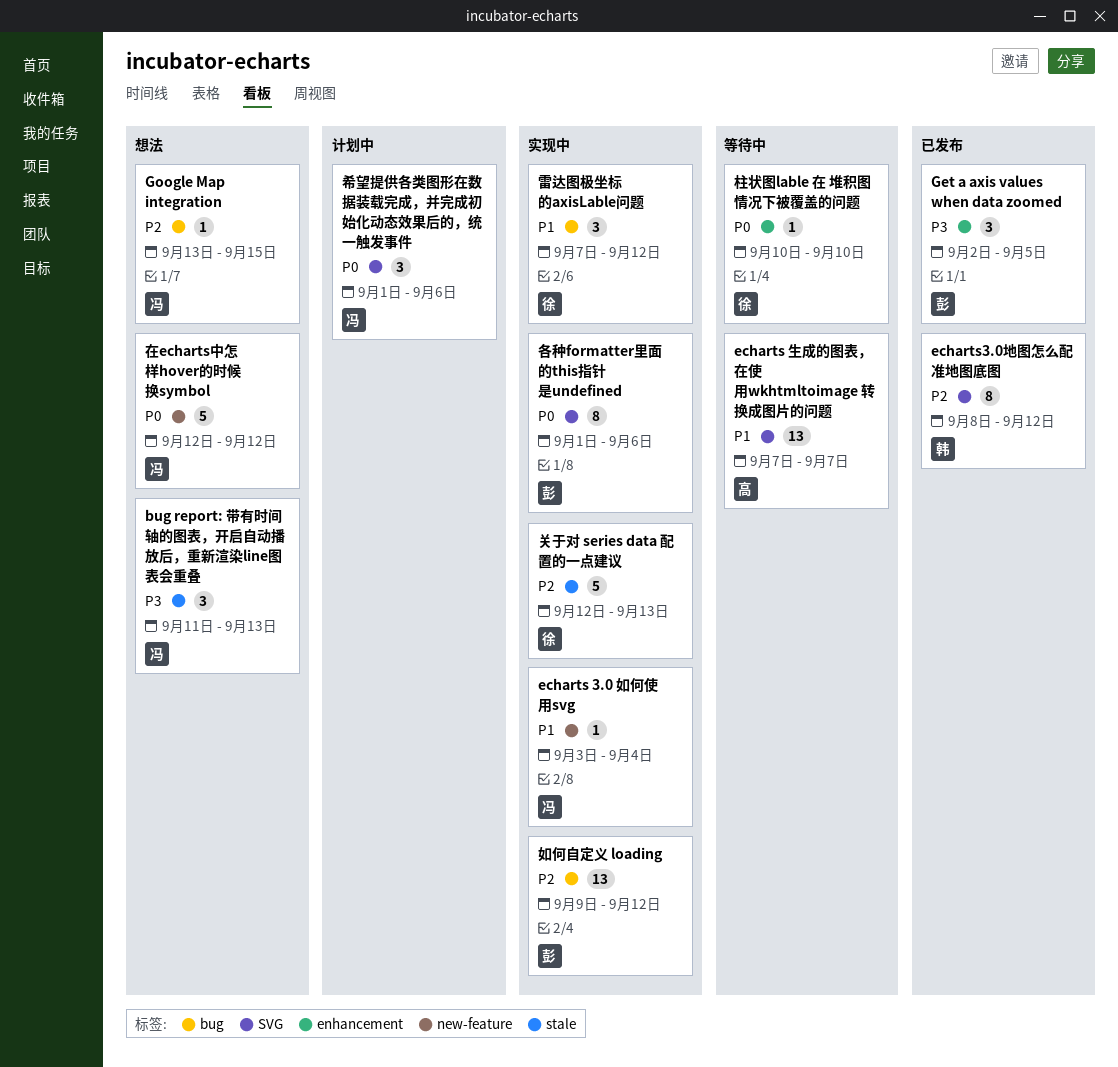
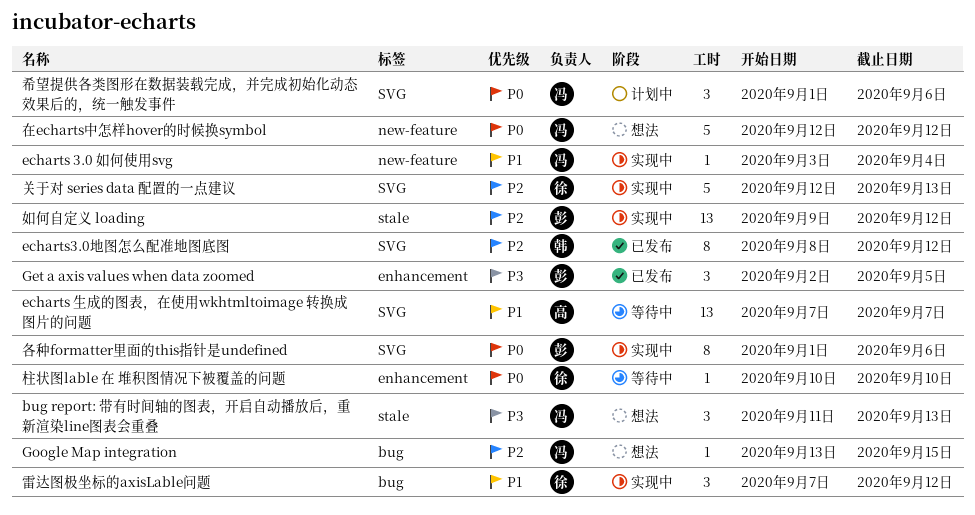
关于对 series data 配置的一点建议, label: stale -> SVG
如何自定义 loading, label: bug -> stale

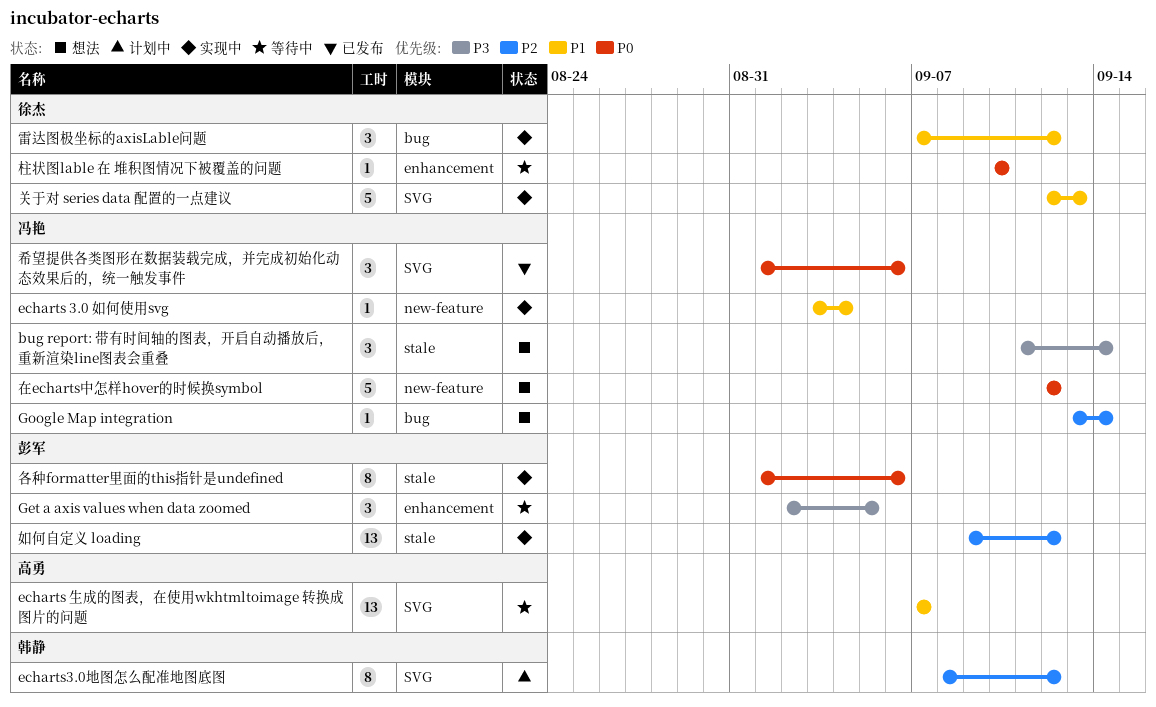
bug report: 带有时间轴的图表，开启自动播放后，重新渲染line图表会重叠, due: Sep 13 -> Sep 14
echarts3.0地图怎么配准地图底图, status: 已发布 -> 计划中
Get a axis values when data zoomed, status: 已发布 -> 等待中
Google Map integration, due: Sep 15 -> Sep 14
关于对 series data 配置的一点建议, priority: P2 -> P1
各种formatter里面的this指针是undefined, label: SVG -> stale
希望提供各类图形在数据装载完成，并完成初始化动态效果后的，统一触发事件, status: 计划中 -> 已发布

